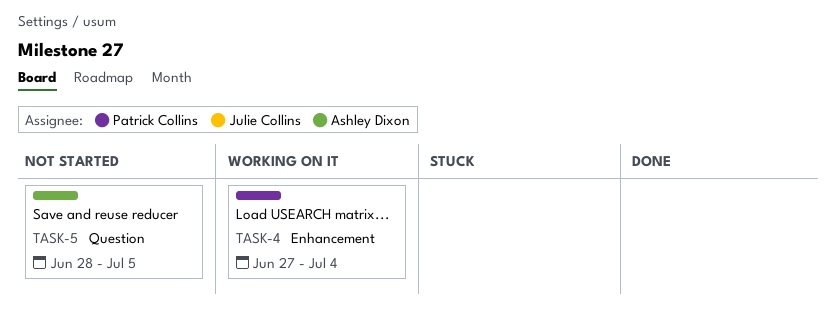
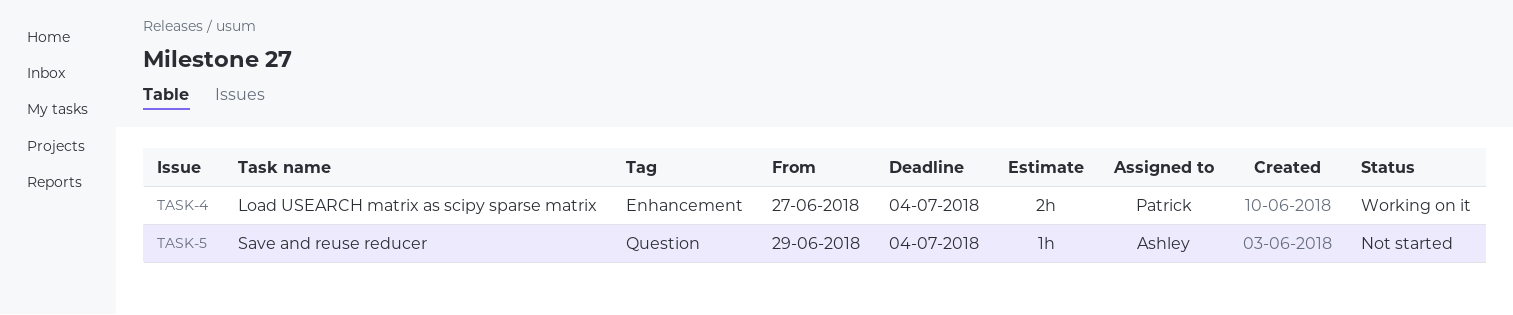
TASK-5, start: Jun 28 -> Jun 29
TASK-5, due: Jul 5 -> Jul 4

